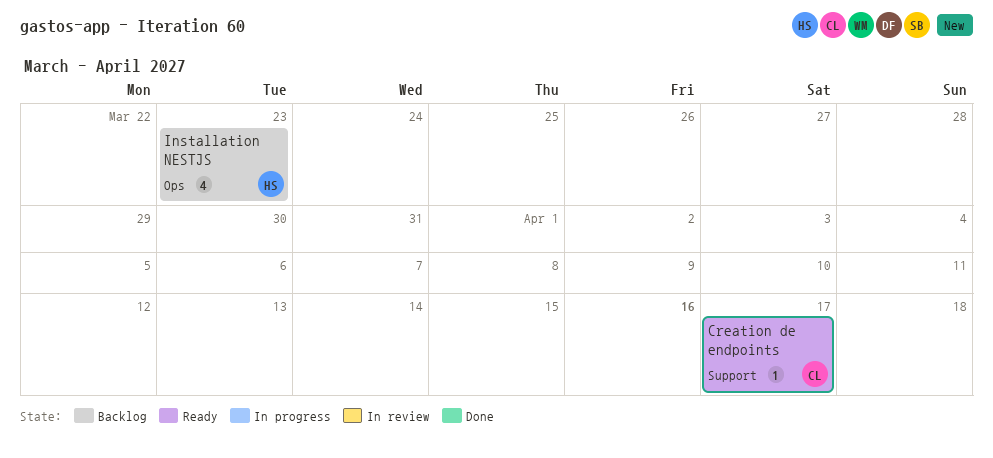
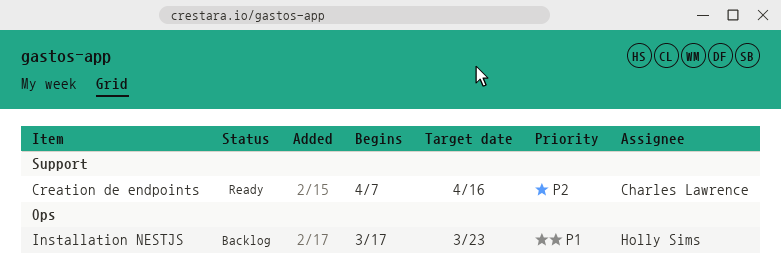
Creation de endpoints, due: Apr 17 -> Apr 16

